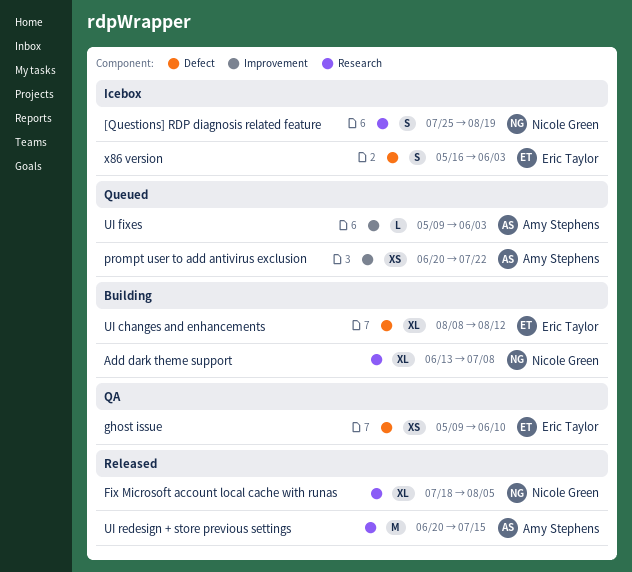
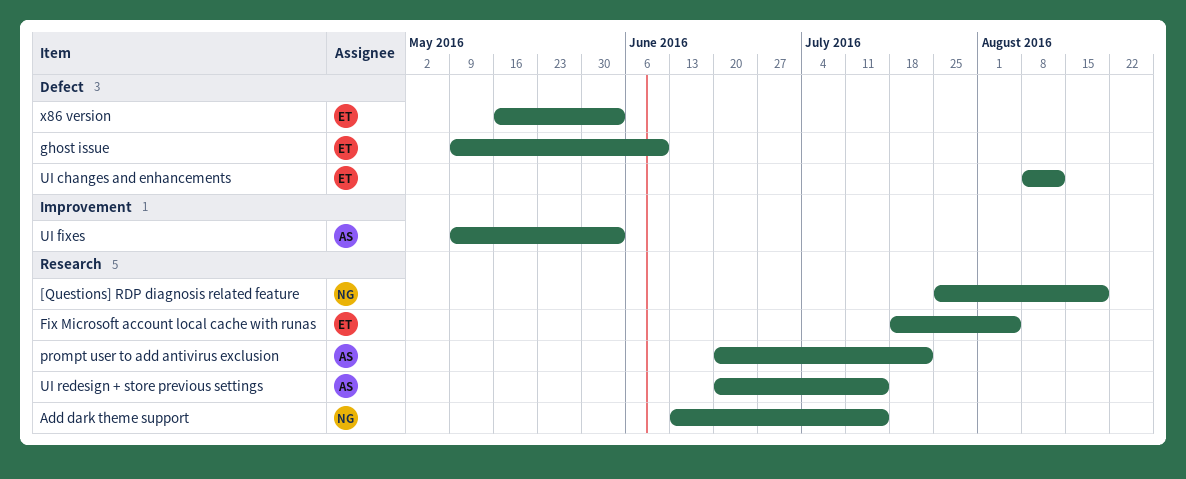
Add dark theme support, due: Jul 8 -> Jul 15
Fix Microsoft account local cache with runas, owner: Nicole Green -> Eric Taylor
prompt user to add antivirus exclusion, label: Improvement -> Research

